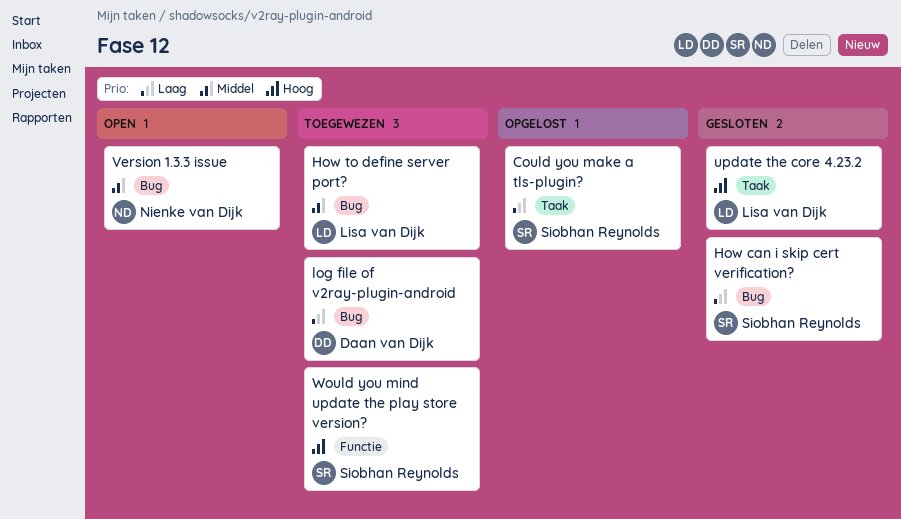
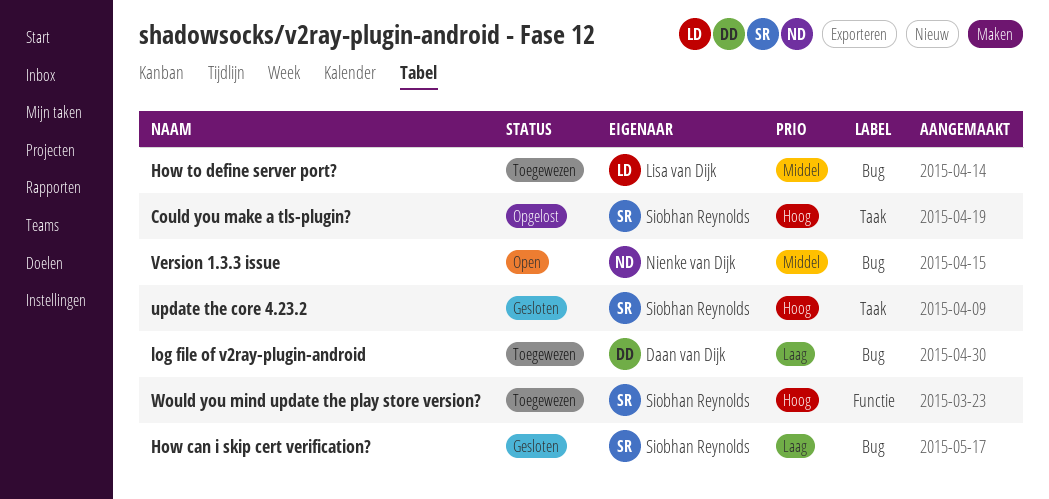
Could you make a tls-plugin?, priority: Laag -> Hoog
update the core 4.23.2, owner: Lisa van Dijk -> Siobhan Reynolds

